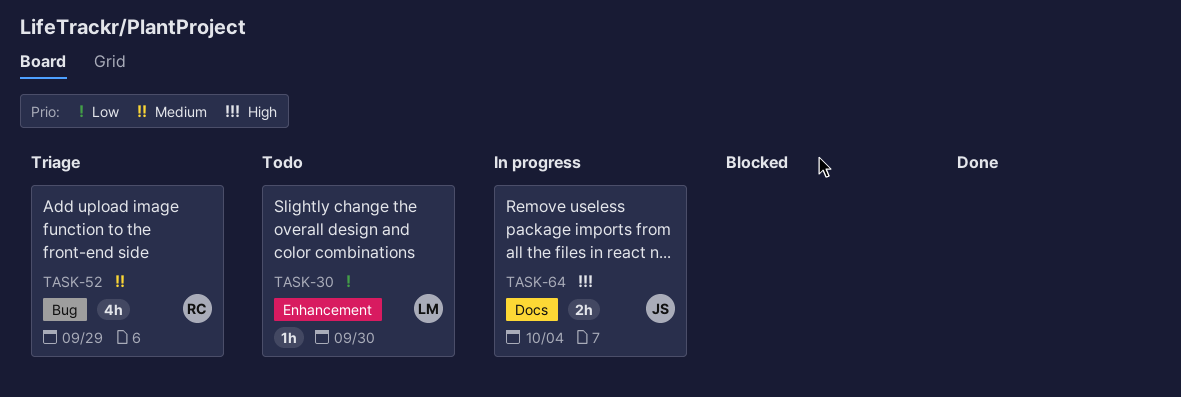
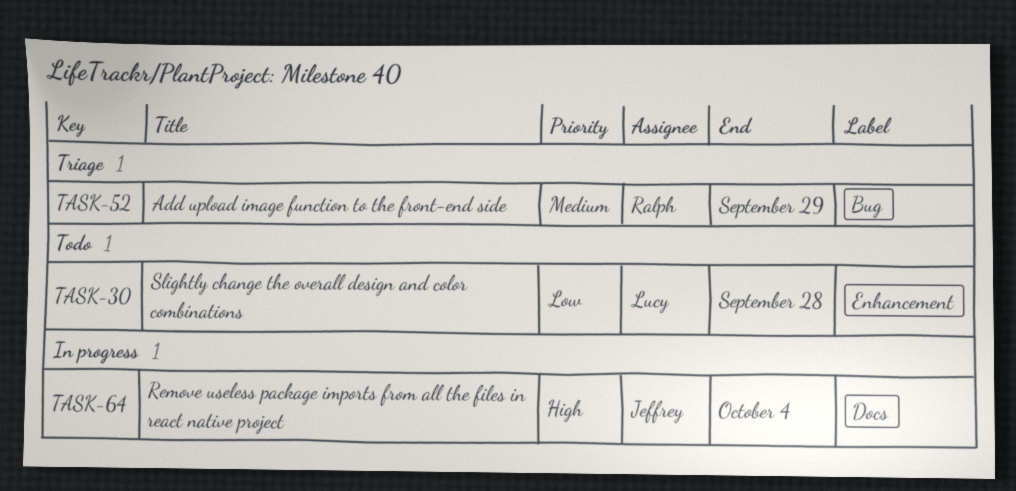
TASK-30, due: Sep 30 -> Sep 28

